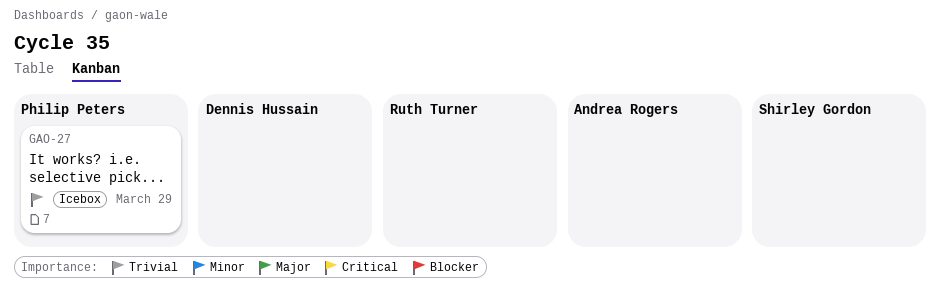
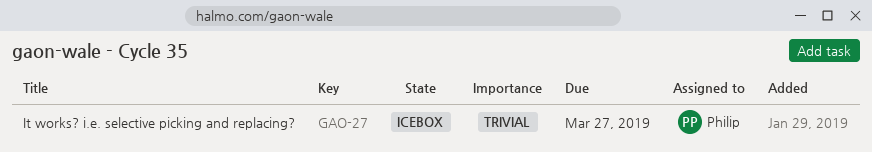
GAO-27, due: Mar 29 -> Mar 27

